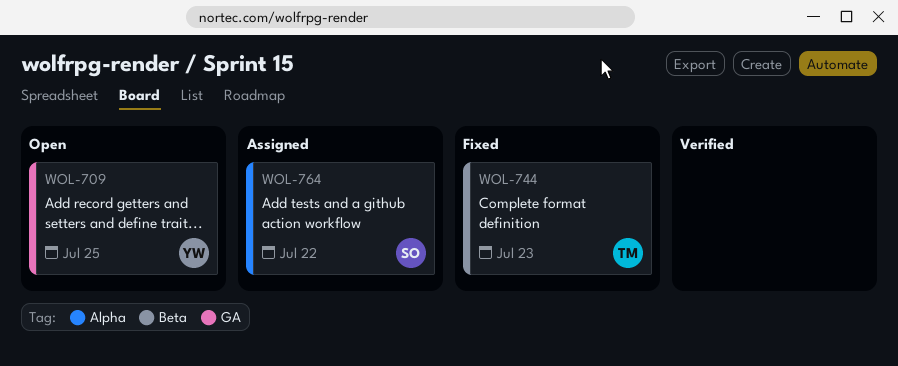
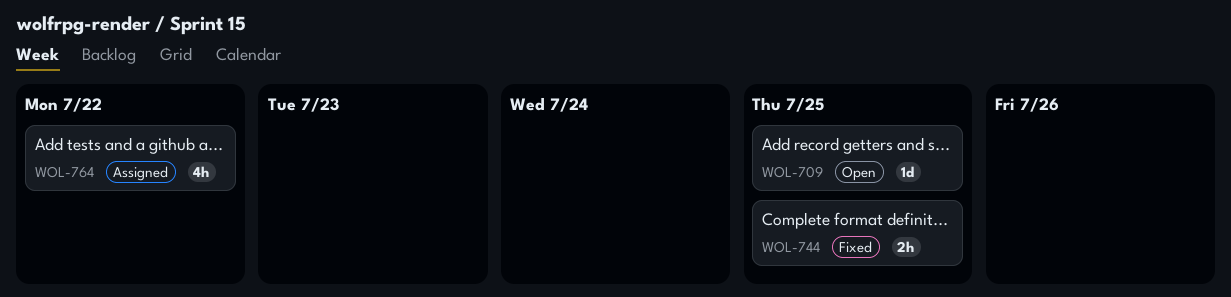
WOL-744, due: Jul 23 -> Jul 25

